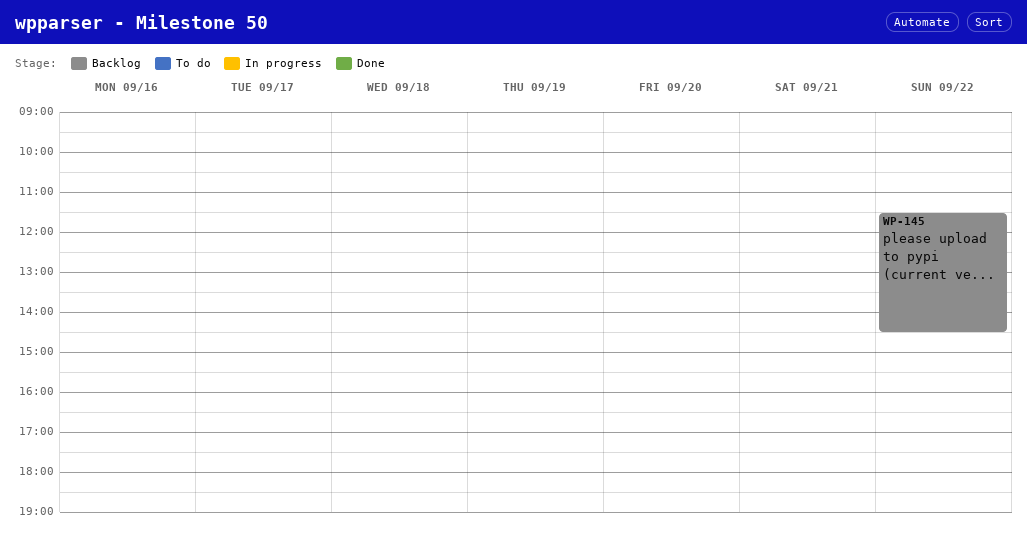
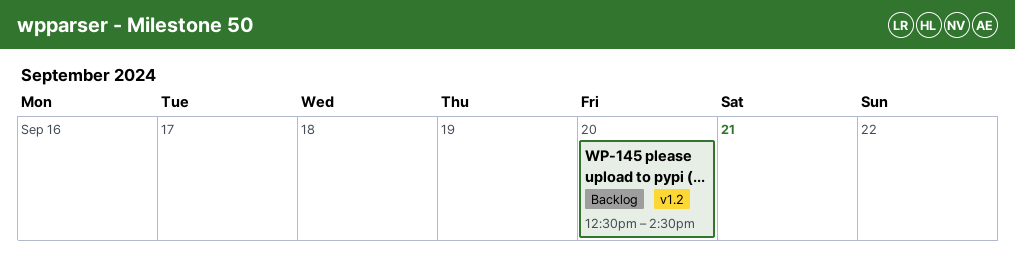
WP-145, day: Sep 22 -> Sep 20
WP-145, begins: 11:30 -> 12:30

